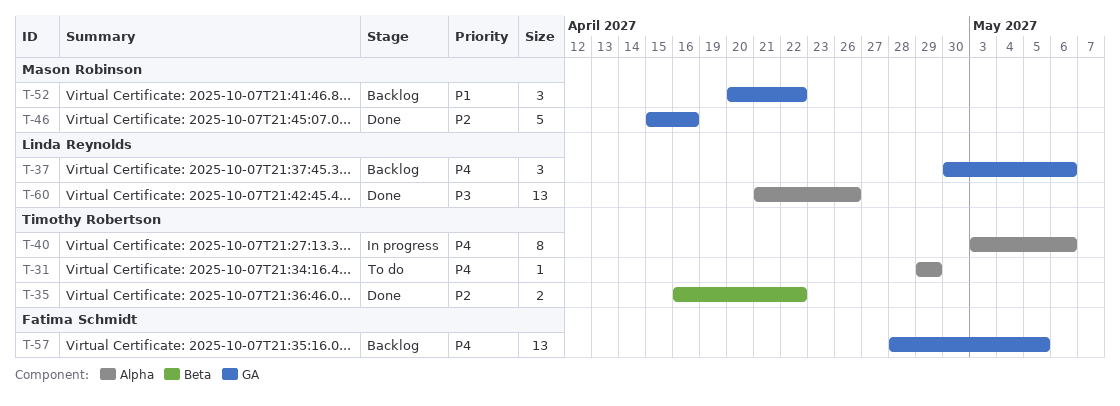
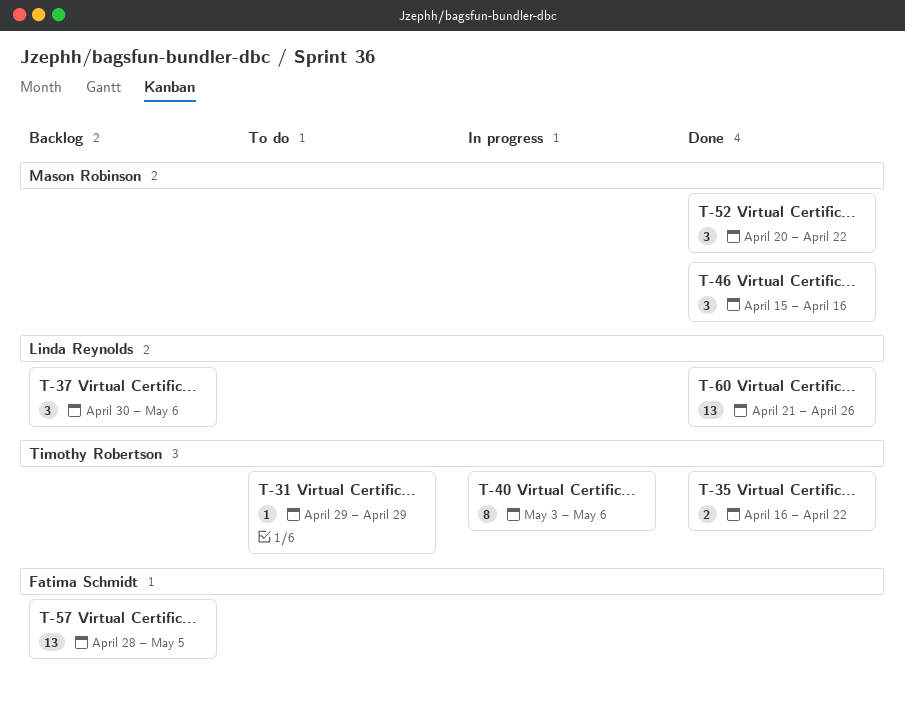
T-46, estimate: 5 -> 3
T-52, status: Backlog -> Done

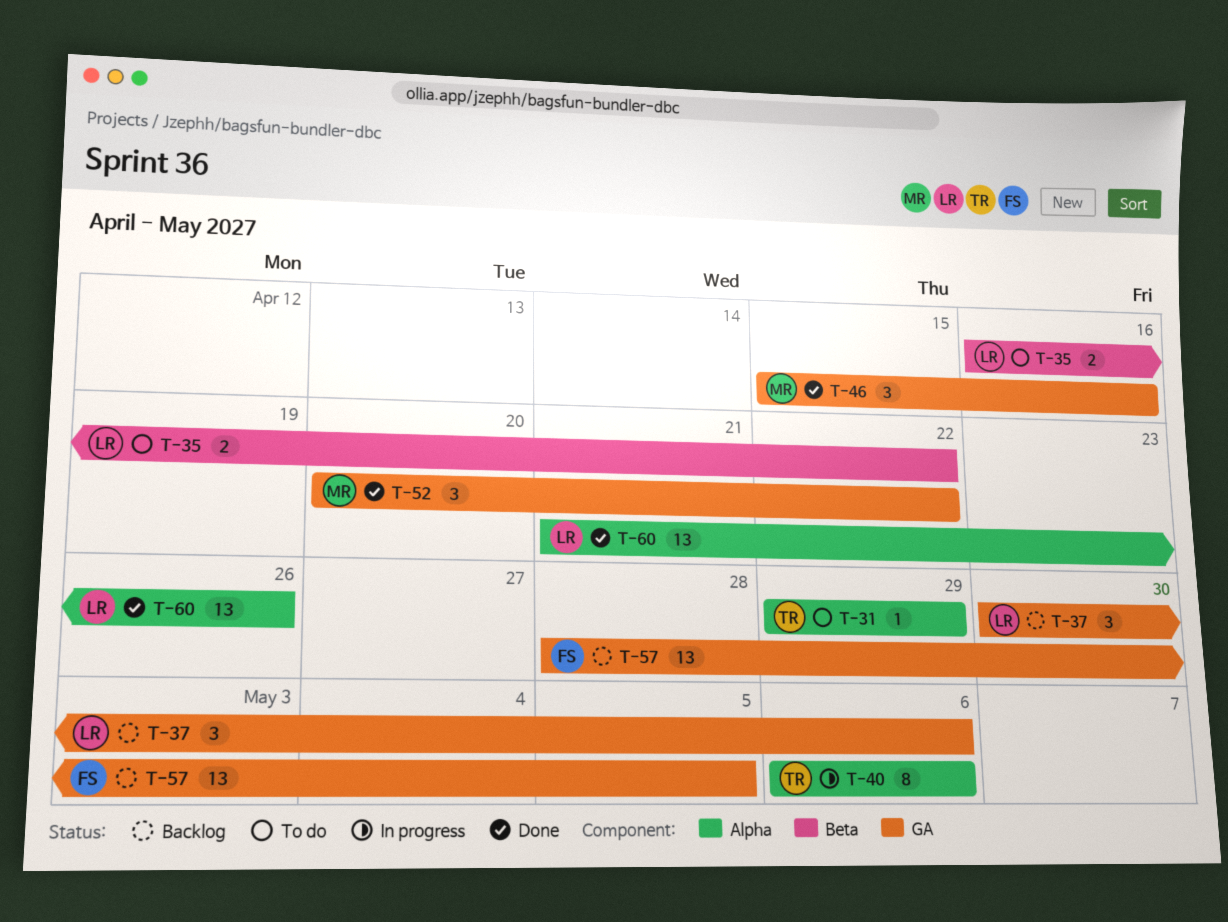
T-35, status: Done -> To do
T-35, owner: Timothy Robertson -> Linda Reynolds
T-40, start: May 3 -> May 6

